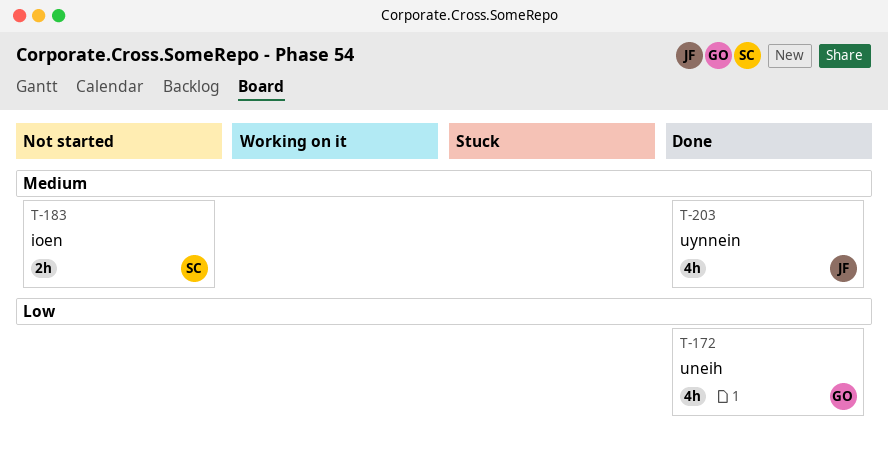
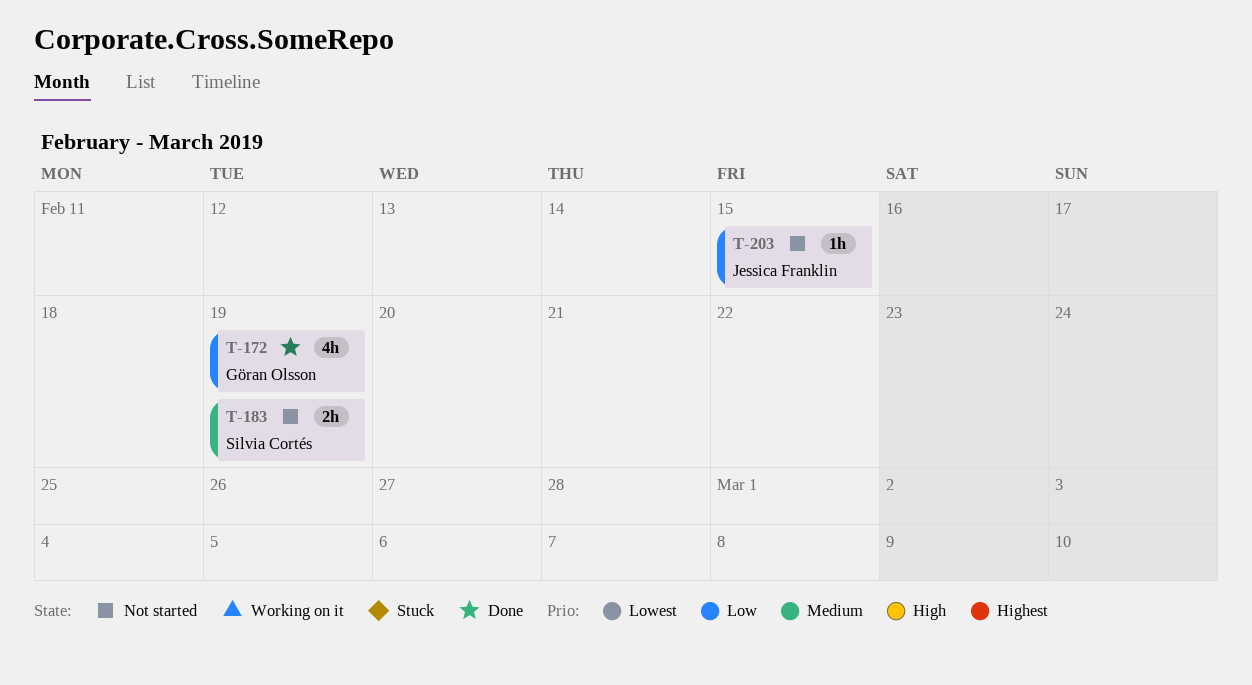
T-203, status: Done -> Not started
T-203, priority: Medium -> Low
T-203, estimate: 4h -> 1h

